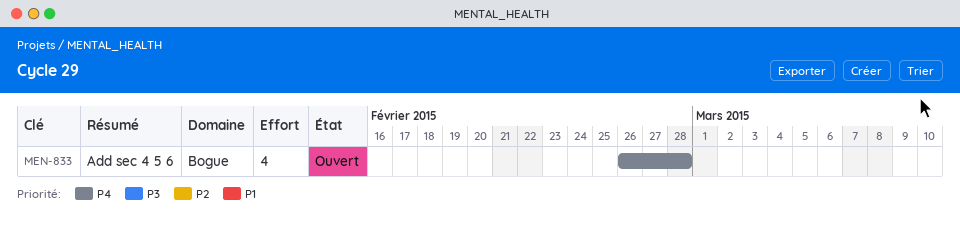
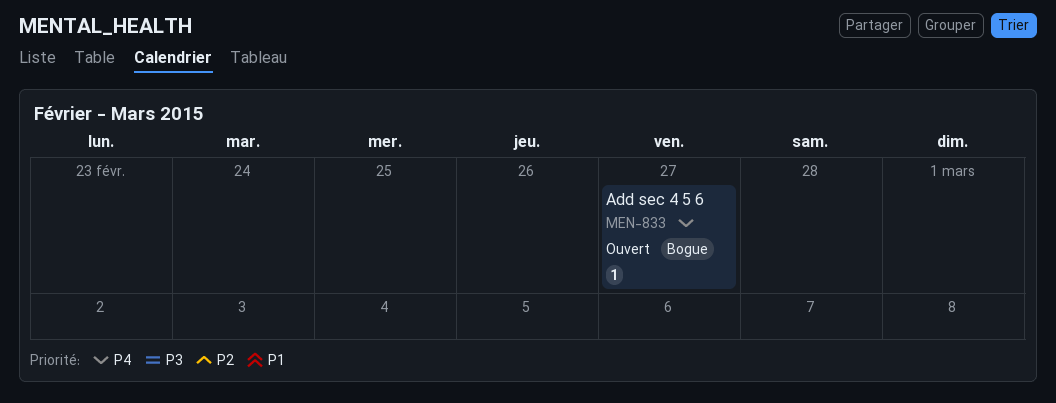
MEN-833, estimate: 4 -> 1
MEN-833, due: Feb 28 -> Feb 27

